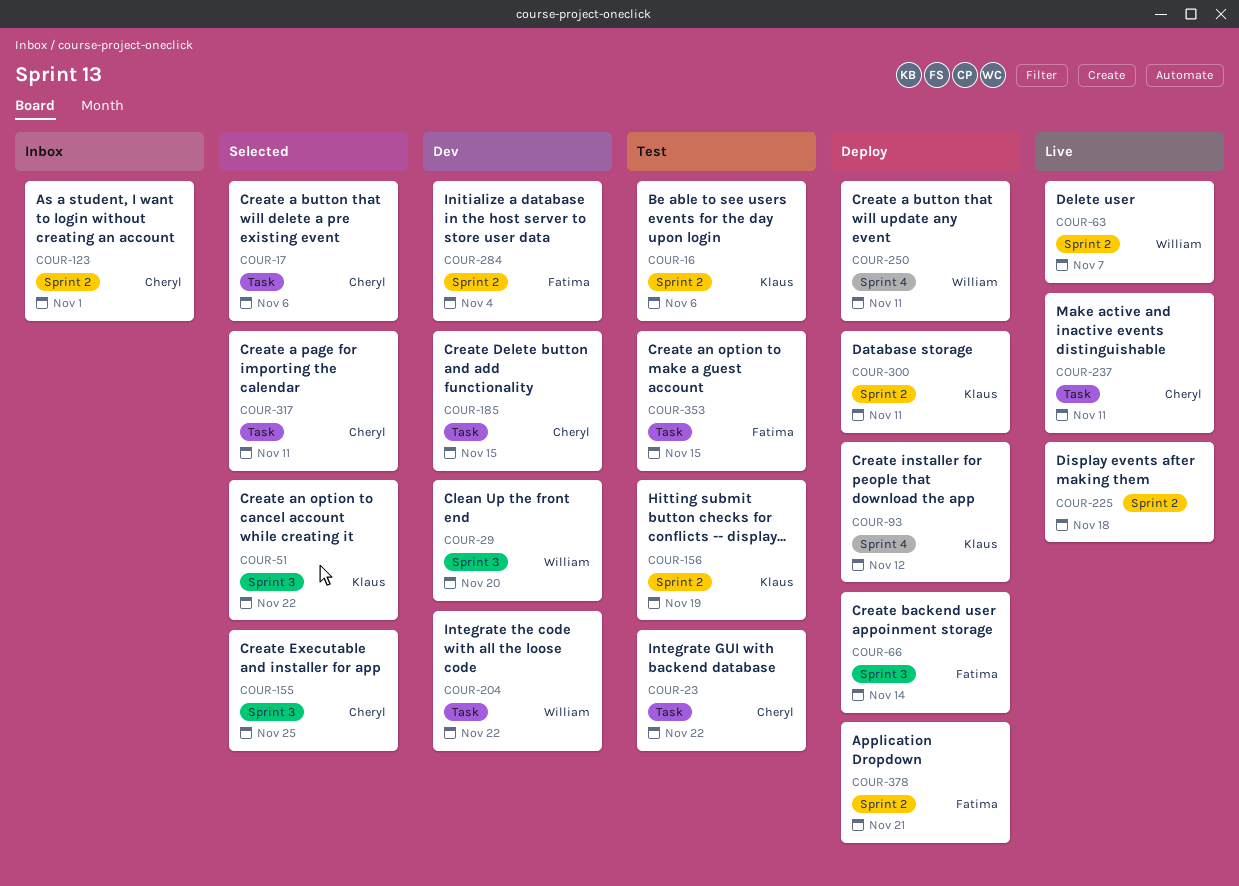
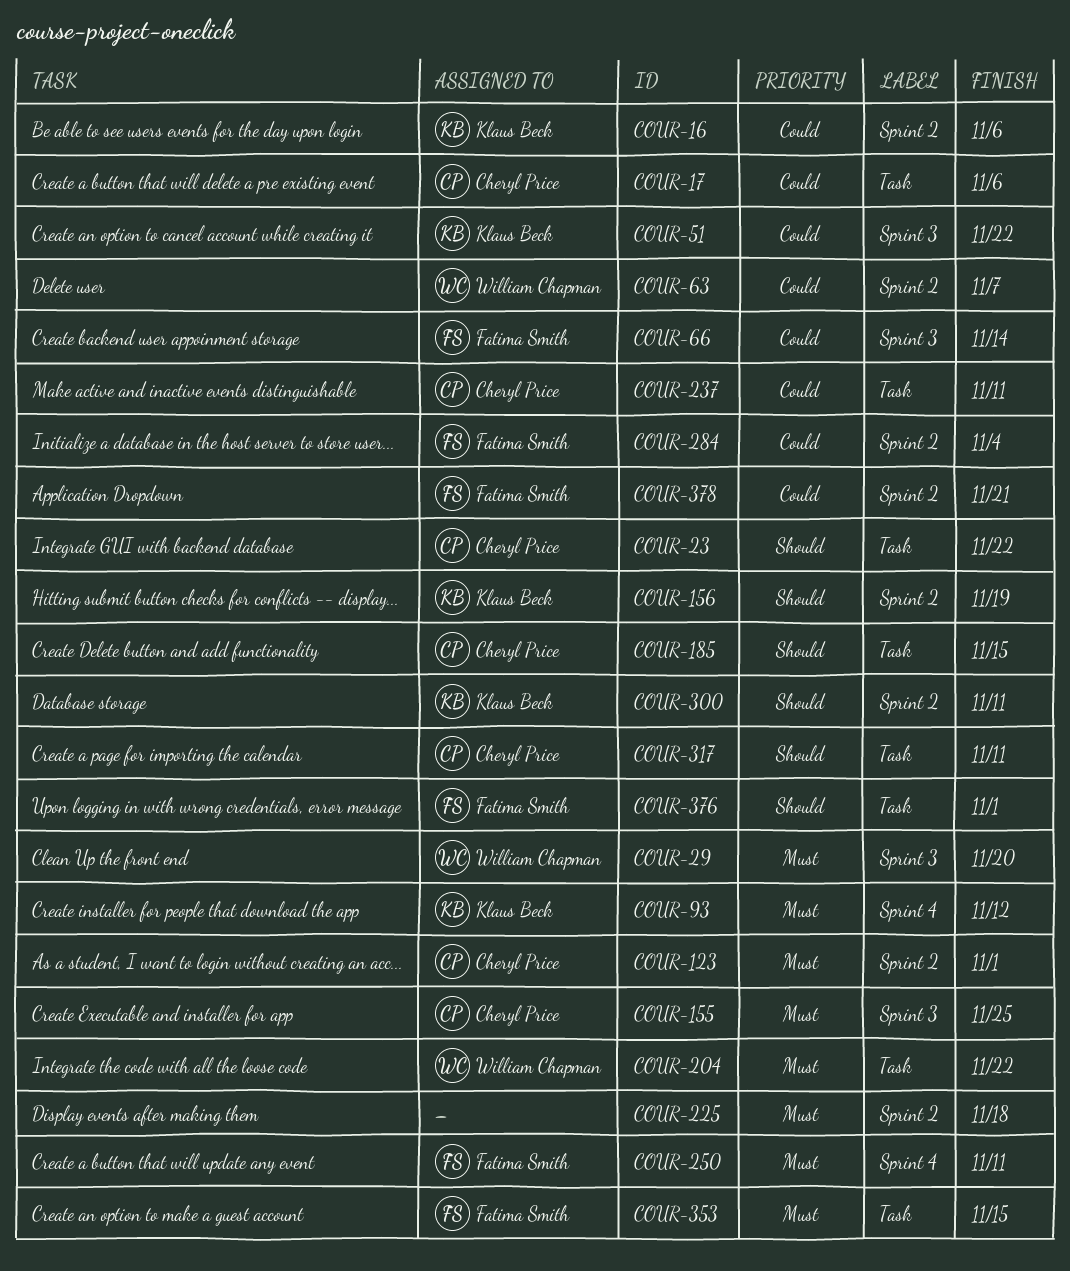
COUR-250, owner: William Chapman -> Fatima Smith
COUR-376: none -> present

